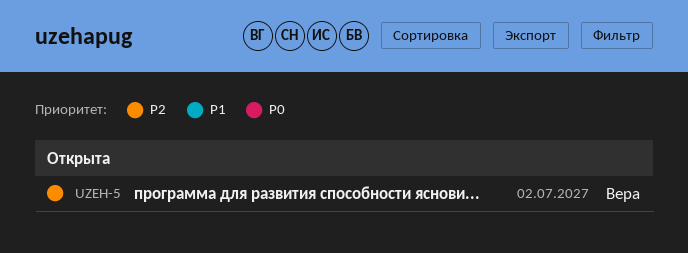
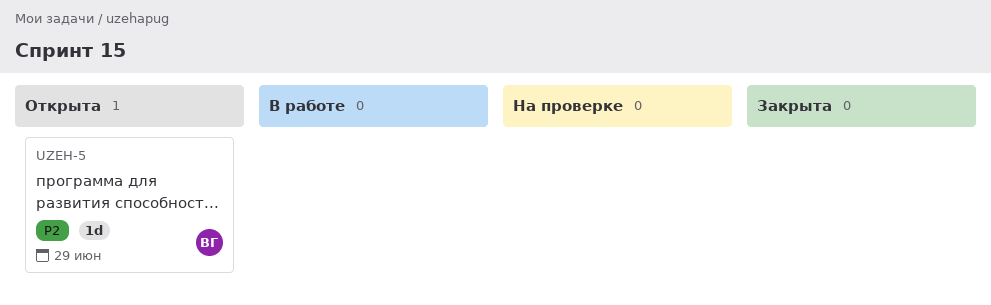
UZEH-5, due: Jul 2 -> Jun 29

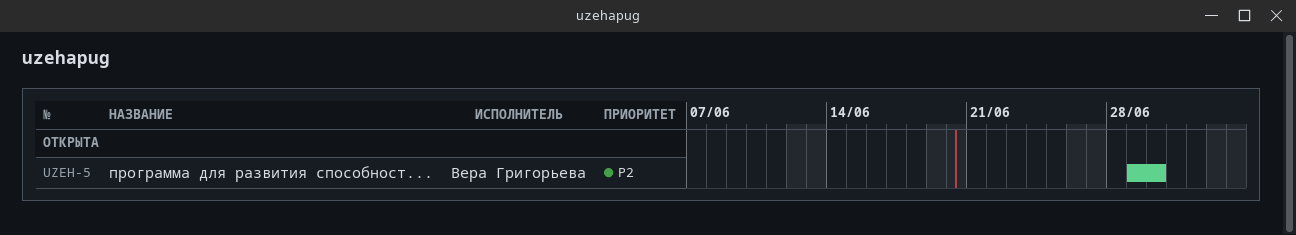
UZEH-5, due: Jun 29 -> Jun 30

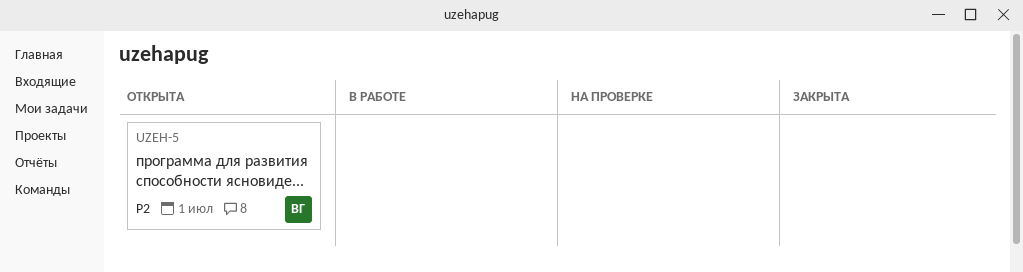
UZEH-5, due: Jun 30 -> Jul 1

